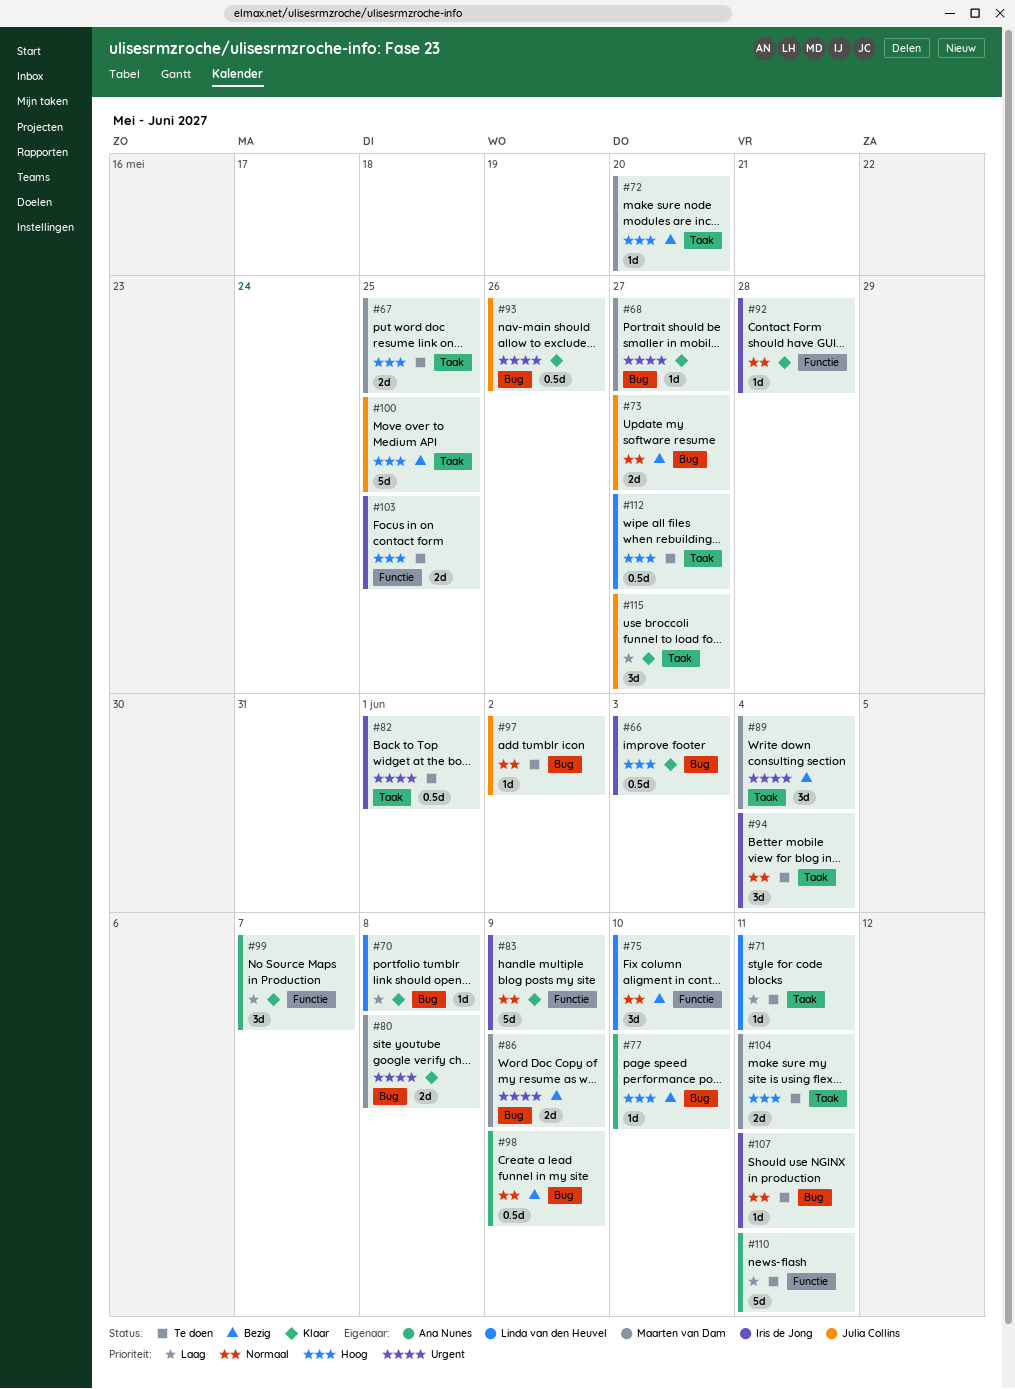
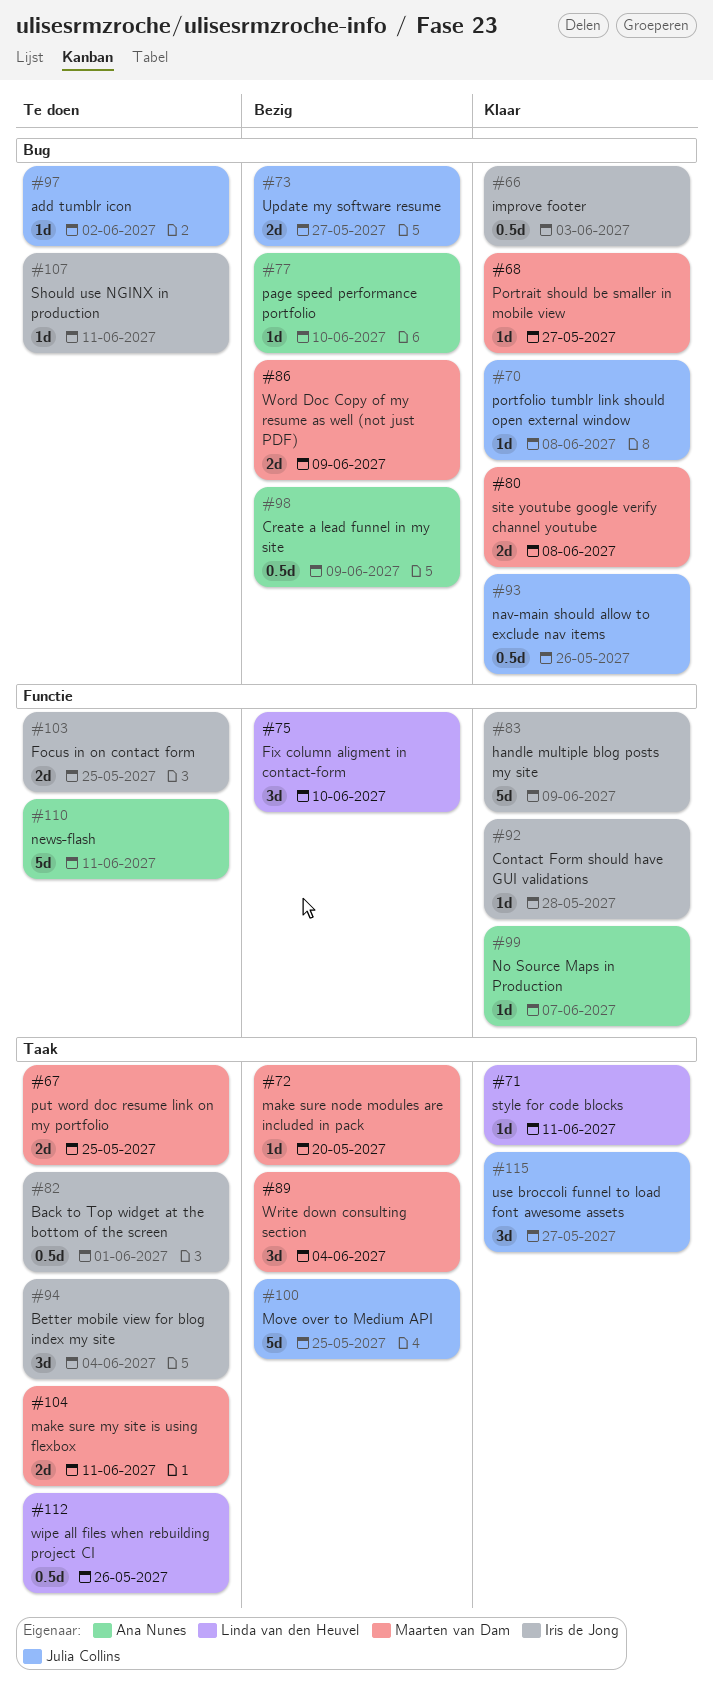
#70, owner: Linda van den Heuvel -> Julia Collins
#71, status: Te doen -> Klaar
#99, estimate: 3d -> 1d
#112, due: May 27 -> May 26

